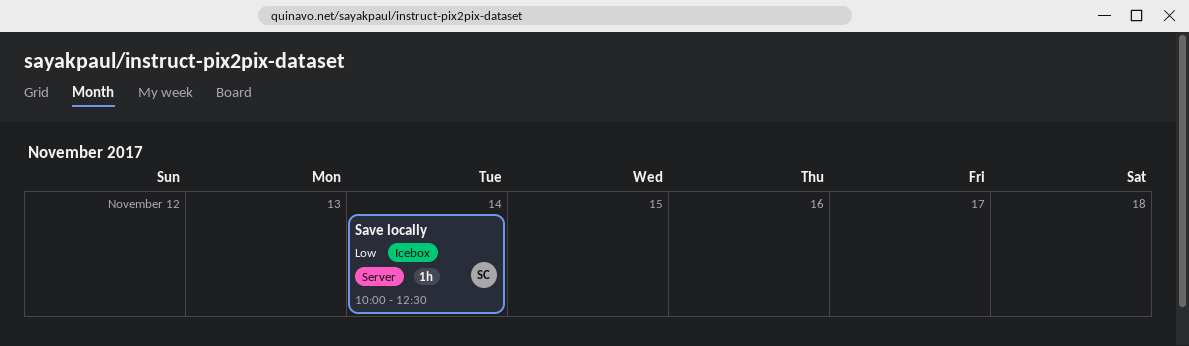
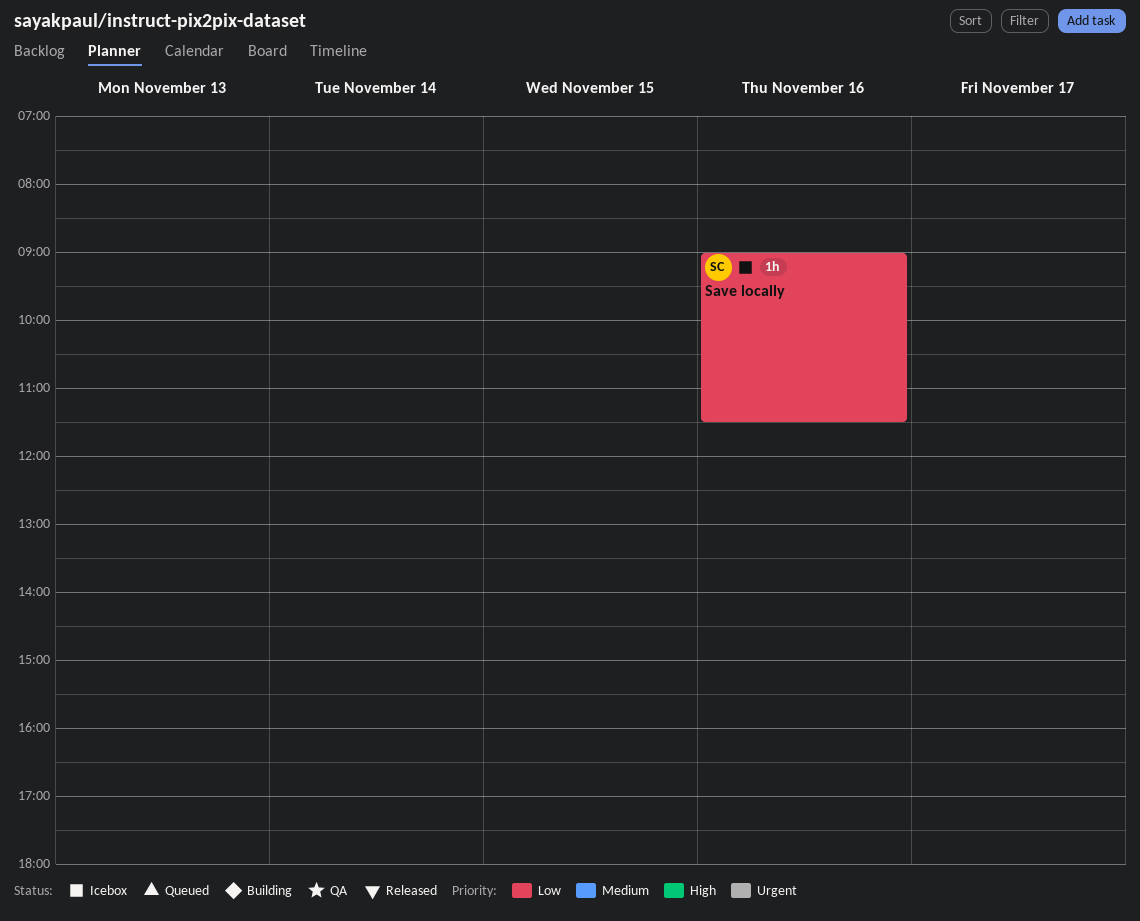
Save locally, day: Nov 14 -> Nov 16
Save locally, begins: 10:00 -> 09:00
Save locally, ends: 12:30 -> 11:30

